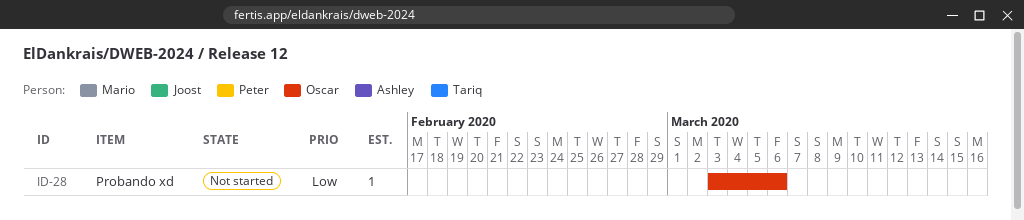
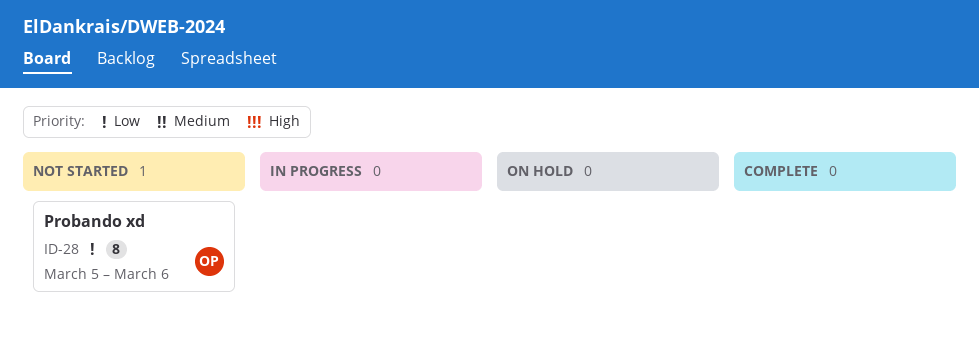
ID-28, estimate: 1 -> 8
ID-28, start: Mar 3 -> Mar 5

